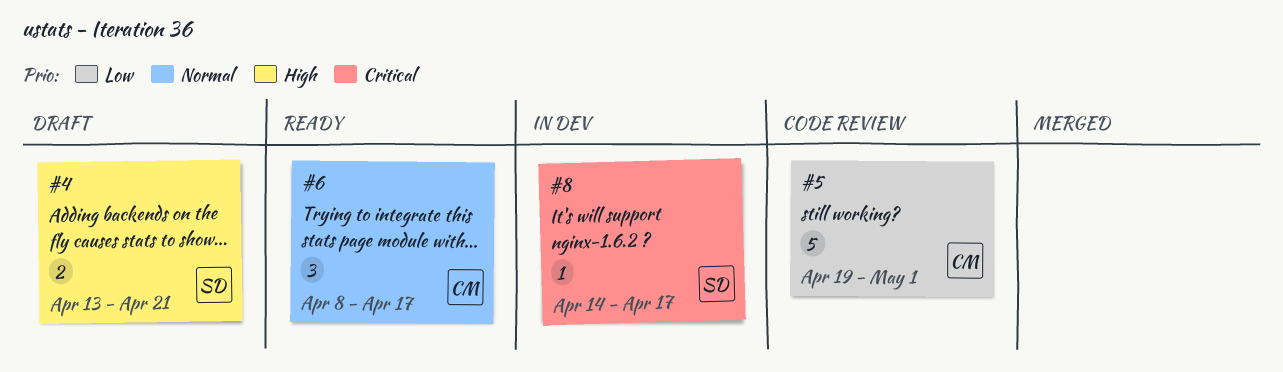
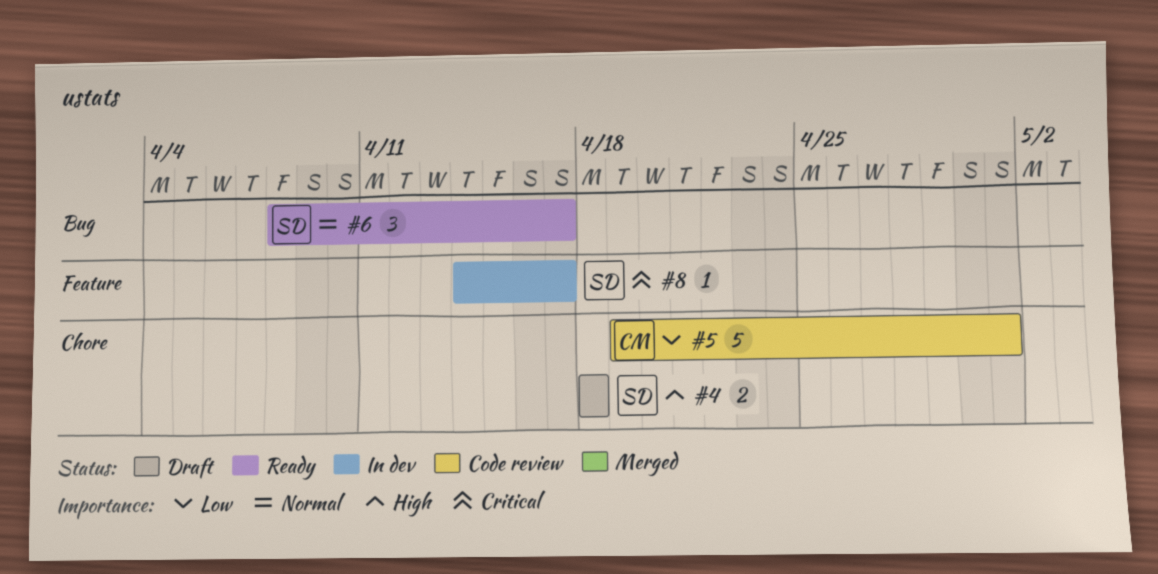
#4, start: Apr 13 -> Apr 18
#4, due: Apr 21 -> Apr 18
#6, owner: CM -> SD

